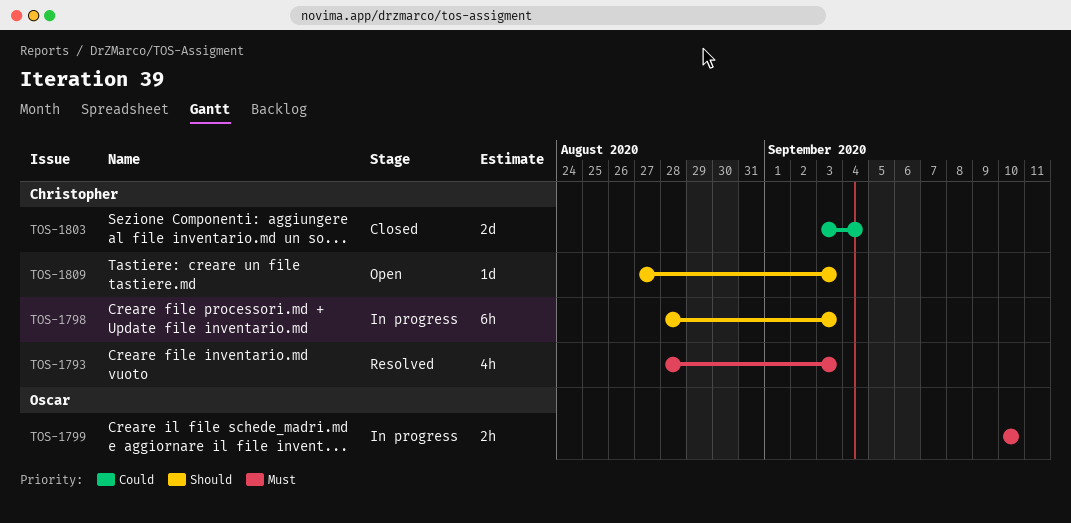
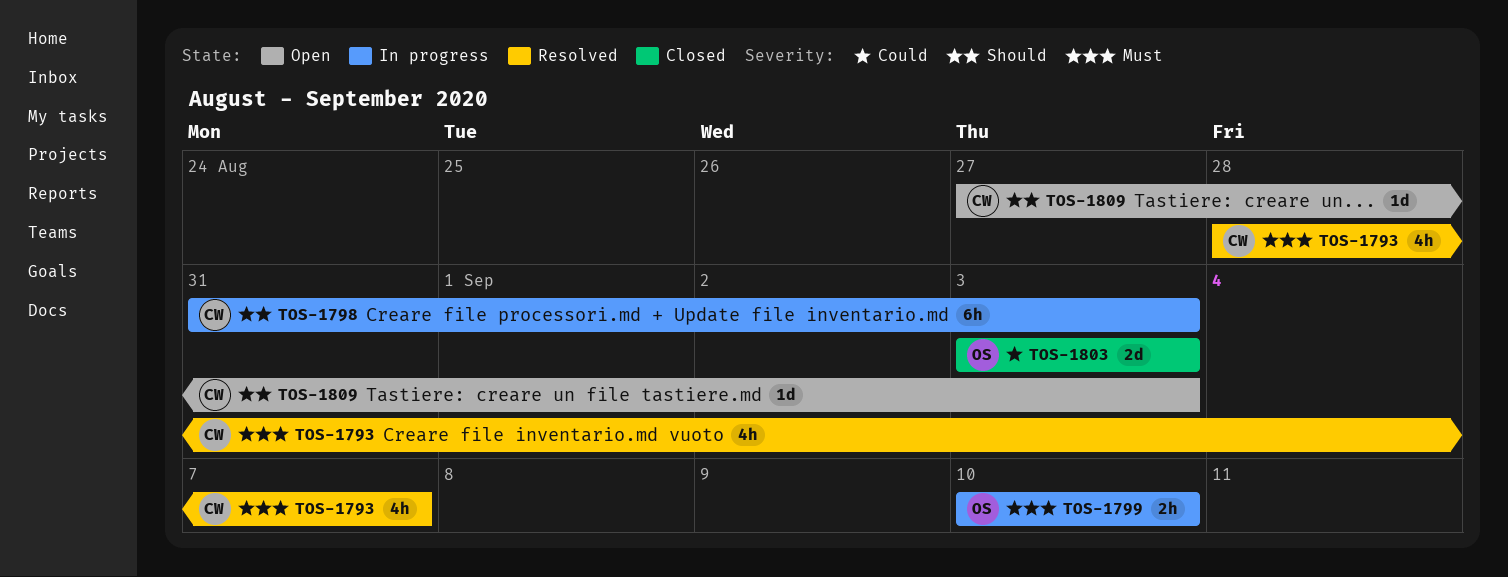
TOS-1793, due: Sep 3 -> Sep 7
TOS-1798, start: Aug 28 -> Aug 31
TOS-1803, owner: Christopher -> Oscar
TOS-1803, due: Sep 4 -> Sep 3

